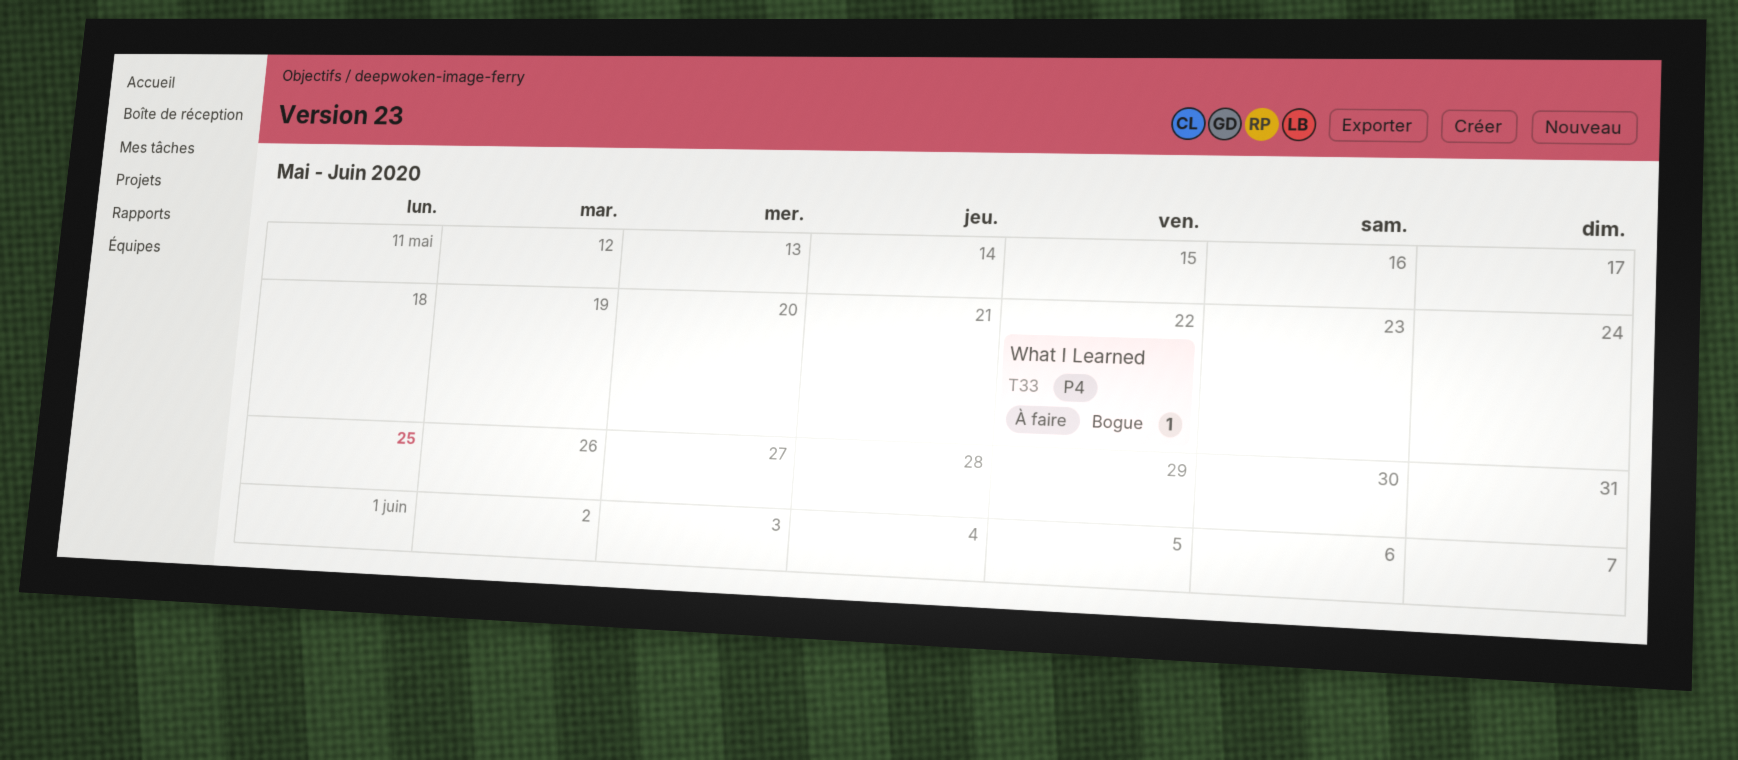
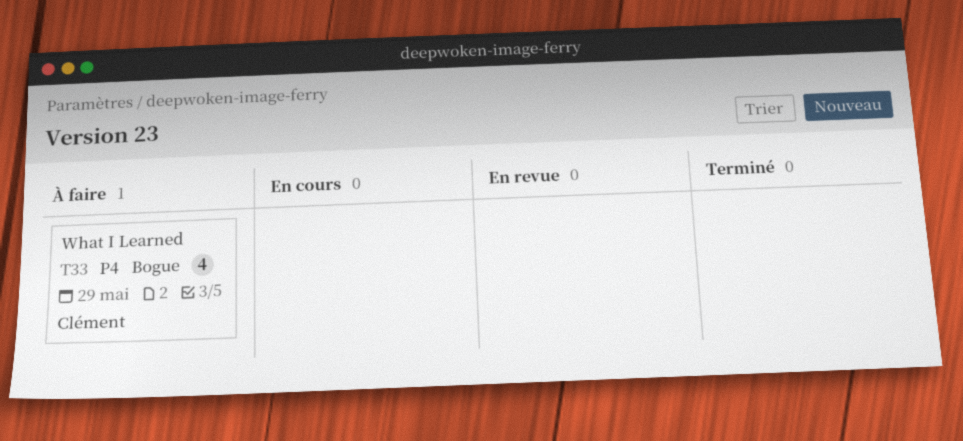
T33, estimate: 1 -> 4
T33, due: May 22 -> May 29

